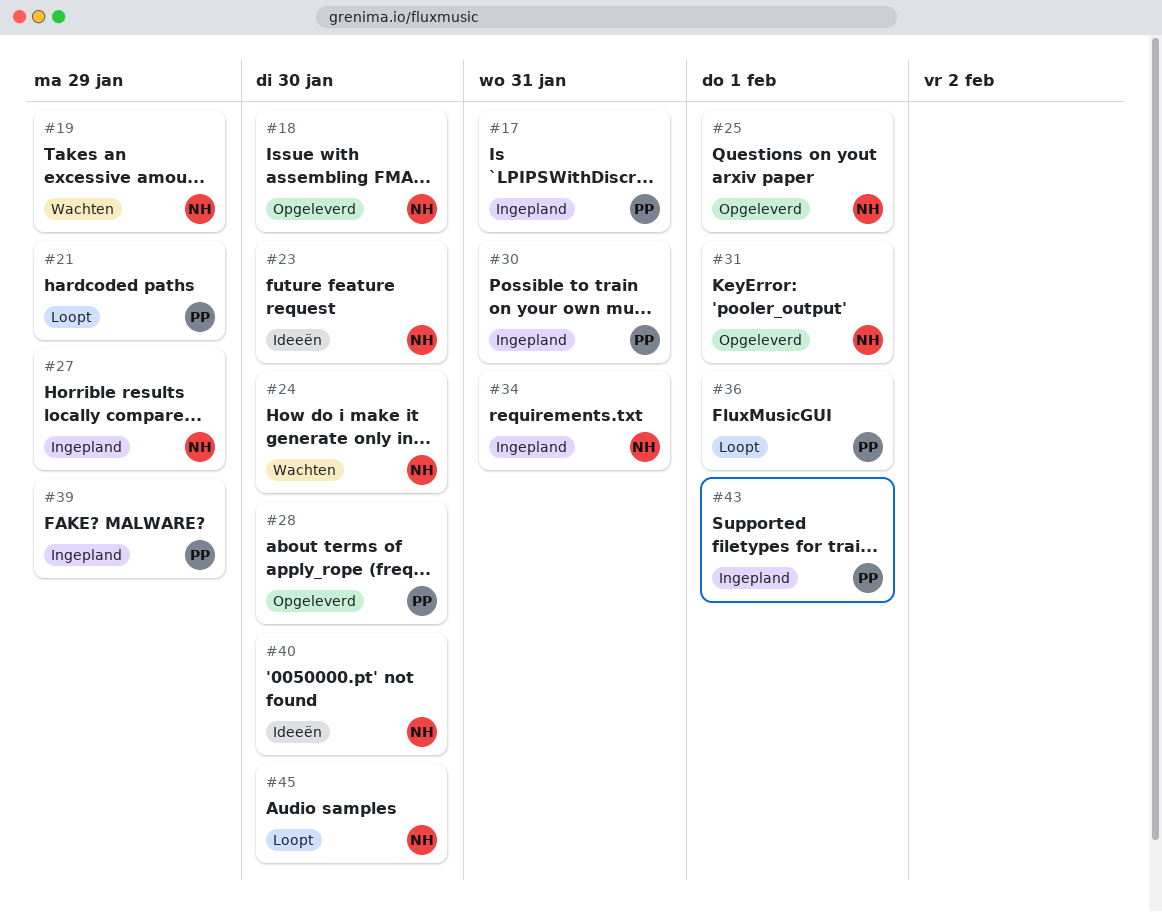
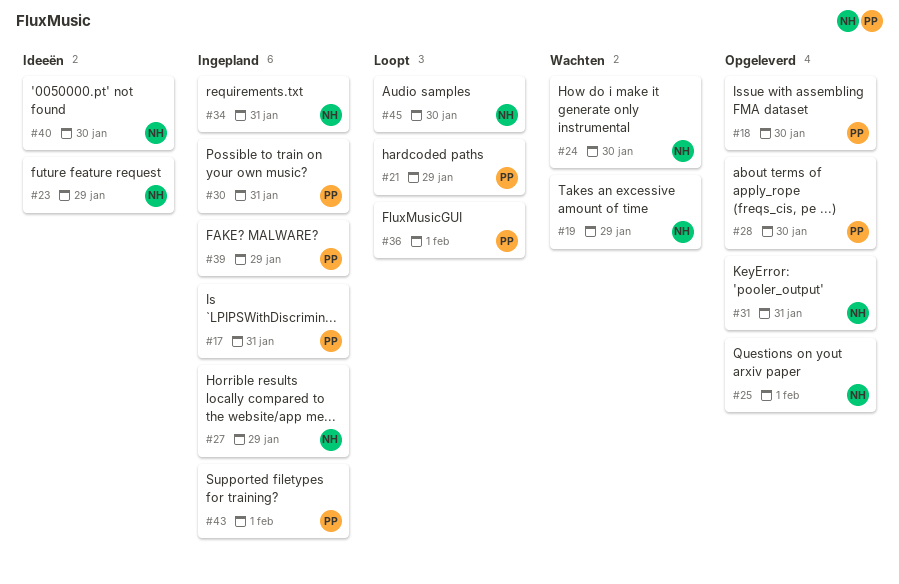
#18, owner: NH -> PP
#23, due: Jan 30 -> Jan 29
#31, due: Feb 1 -> Jan 31

